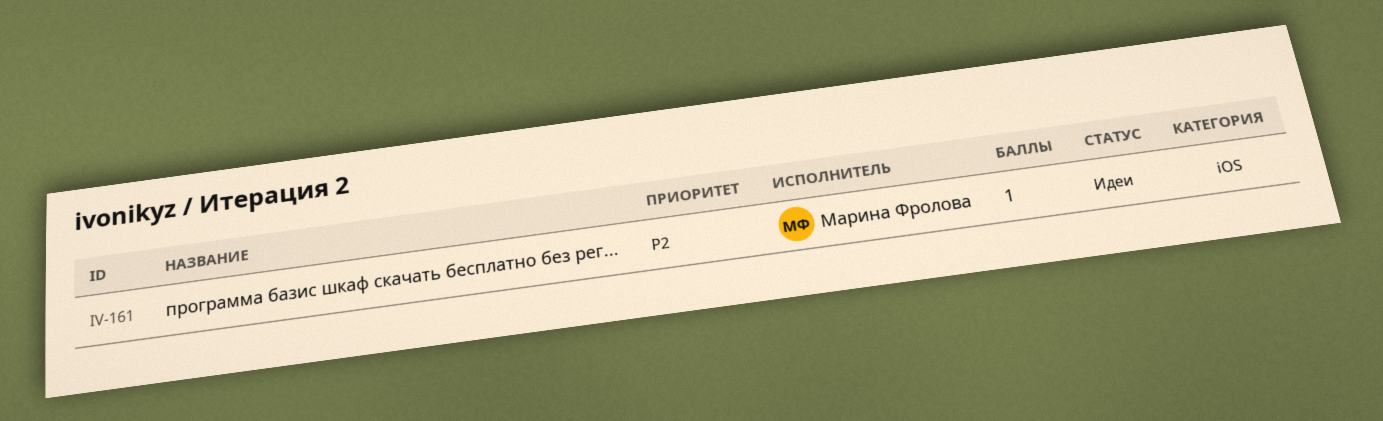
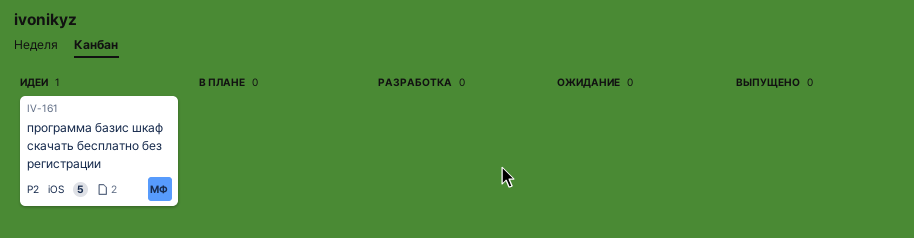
IV-161, estimate: 1 -> 5

